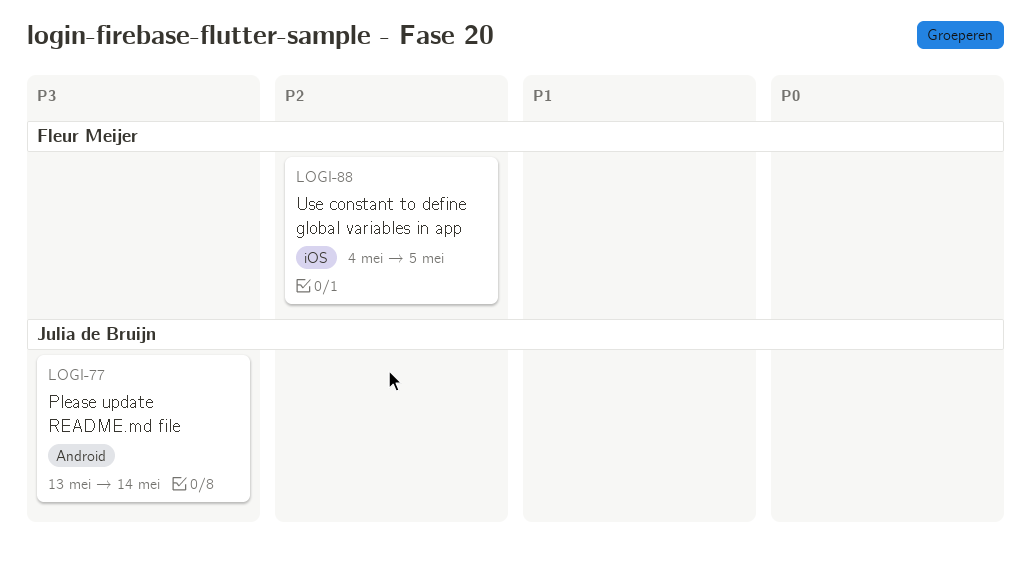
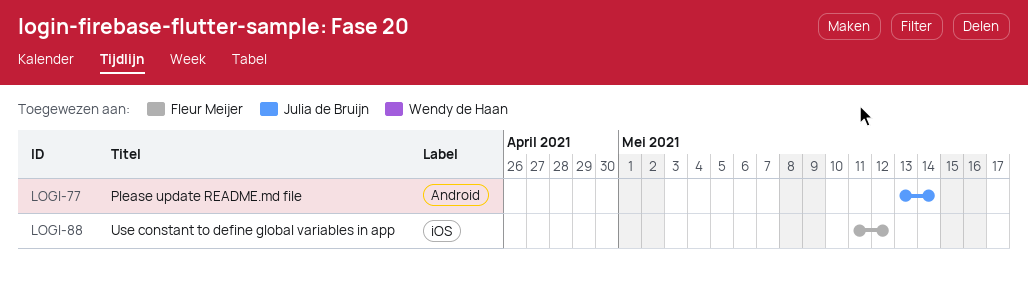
LOGI-88, start: May 4 -> May 11
LOGI-88, due: May 5 -> May 12

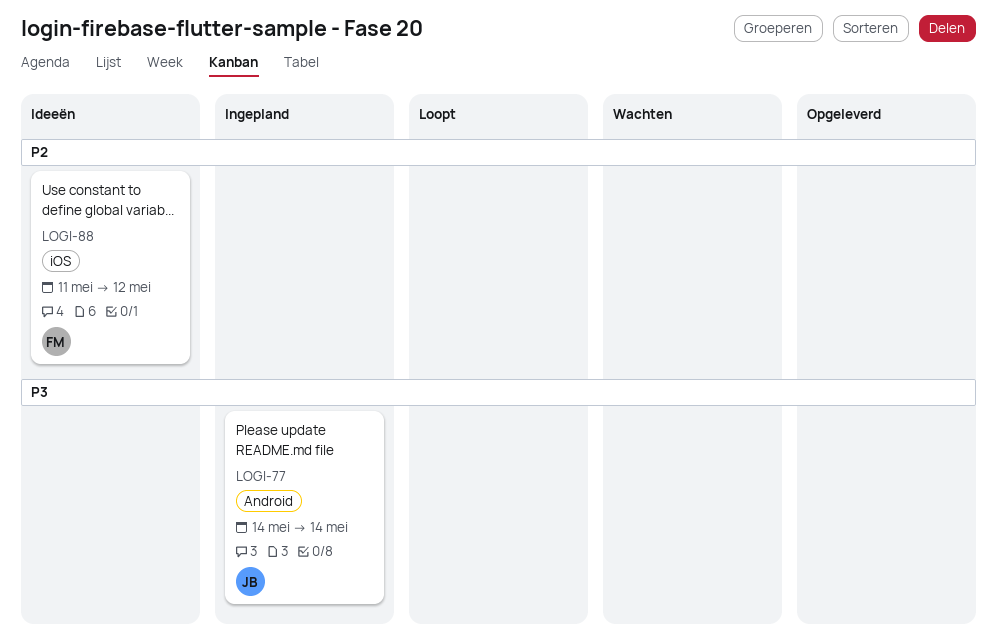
LOGI-77, start: May 13 -> May 14

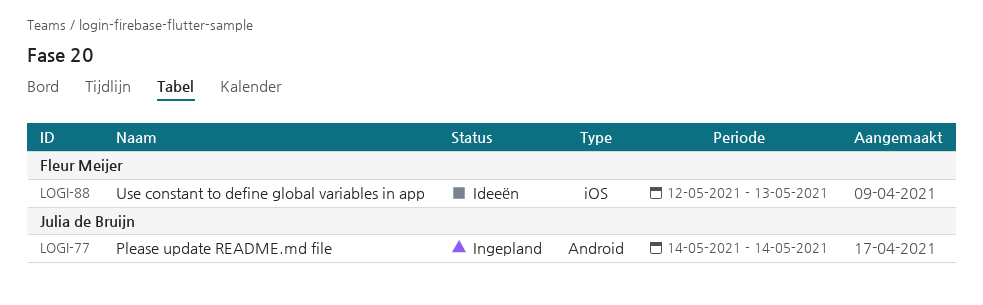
LOGI-88, start: May 11 -> May 12
LOGI-88, due: May 12 -> May 13

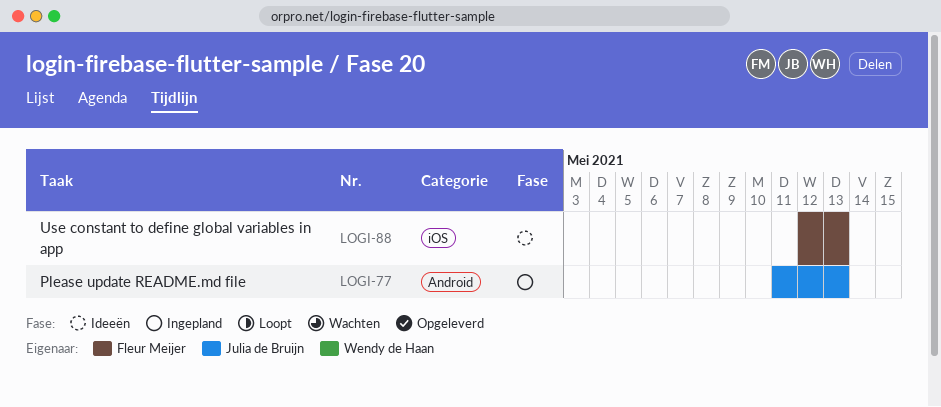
LOGI-77, start: May 14 -> May 11
LOGI-77, due: May 14 -> May 13

